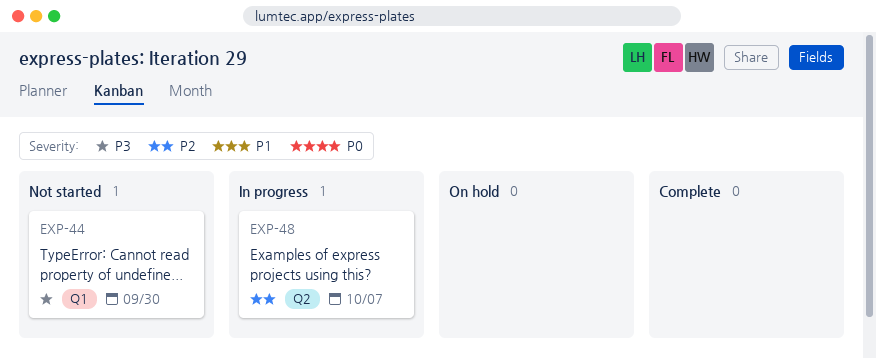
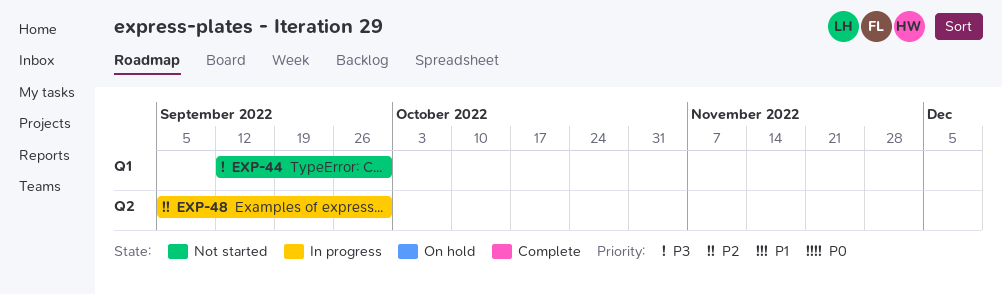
EXP-48, due: Oct 7 -> Sep 30

